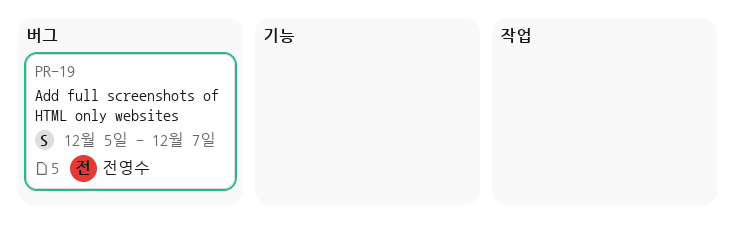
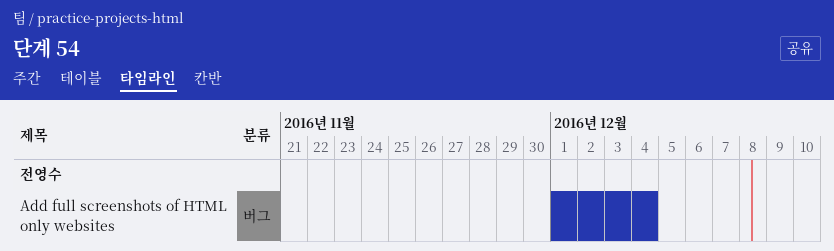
Add full screenshots of HTML only websites, start: Dec 5 -> Dec 1
Add full screenshots of HTML only websites, due: Dec 7 -> Dec 4

